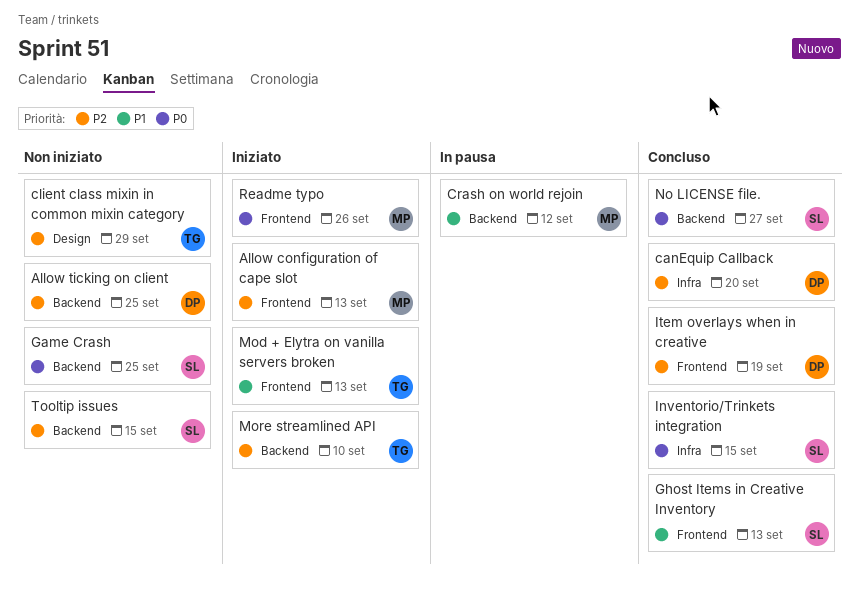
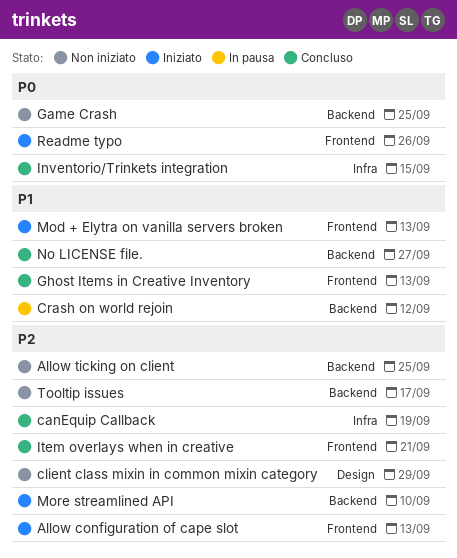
canEquip Callback, due: Sep 20 -> Sep 19
Item overlays when in creative, due: Sep 19 -> Sep 21
No LICENSE file., priority: P0 -> P1
Tooltip issues, due: Sep 15 -> Sep 17

